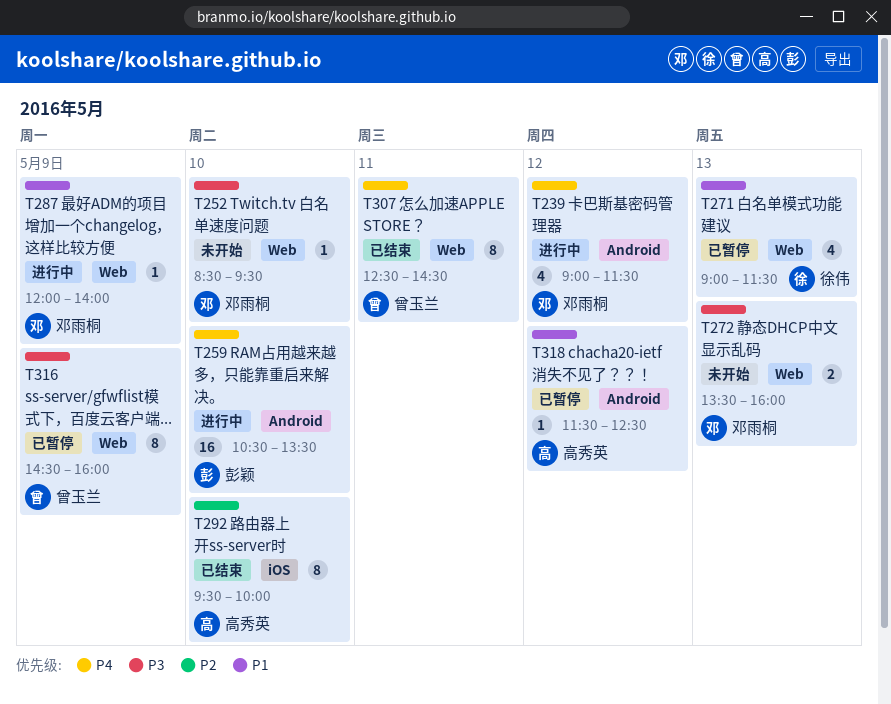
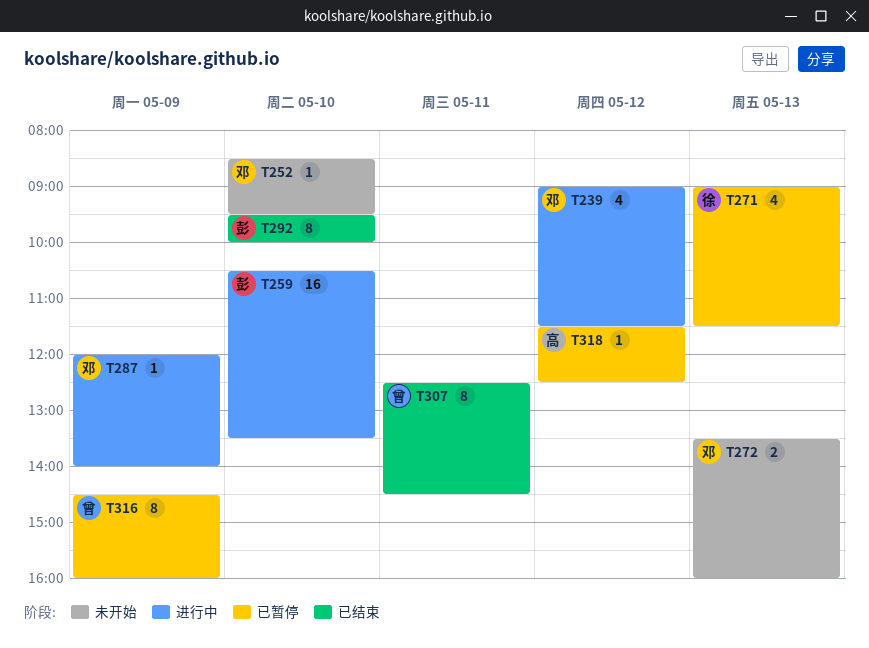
T292, owner: 高秀英 -> 彭颖

